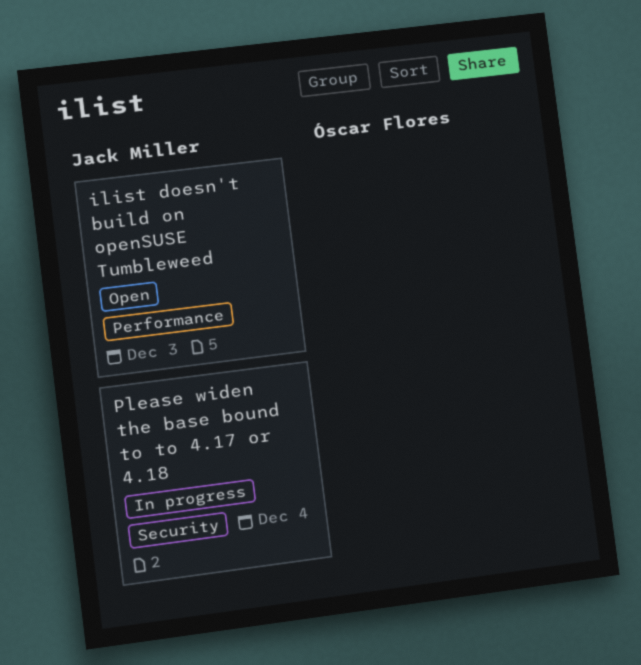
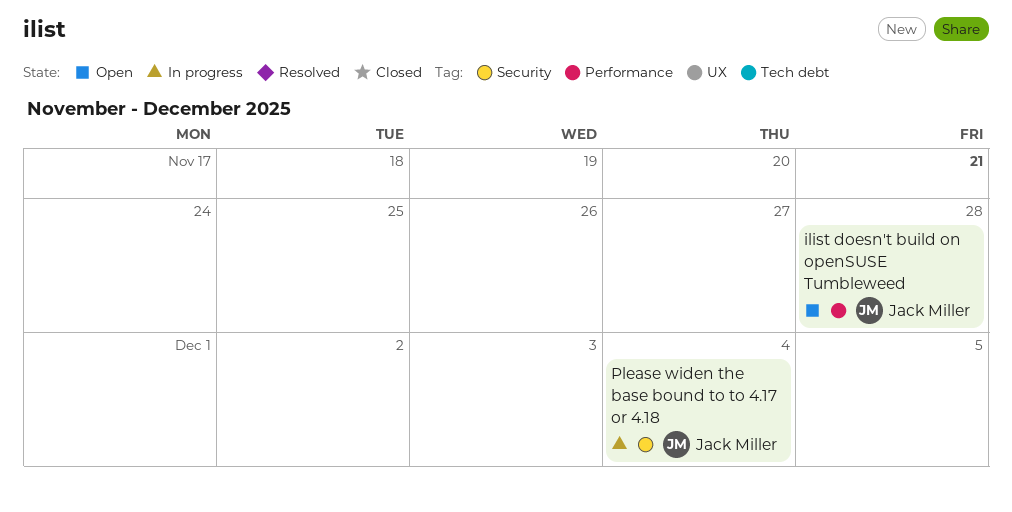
ilist doesn't build on openSUSE Tumbleweed, due: Dec 3 -> Nov 28

